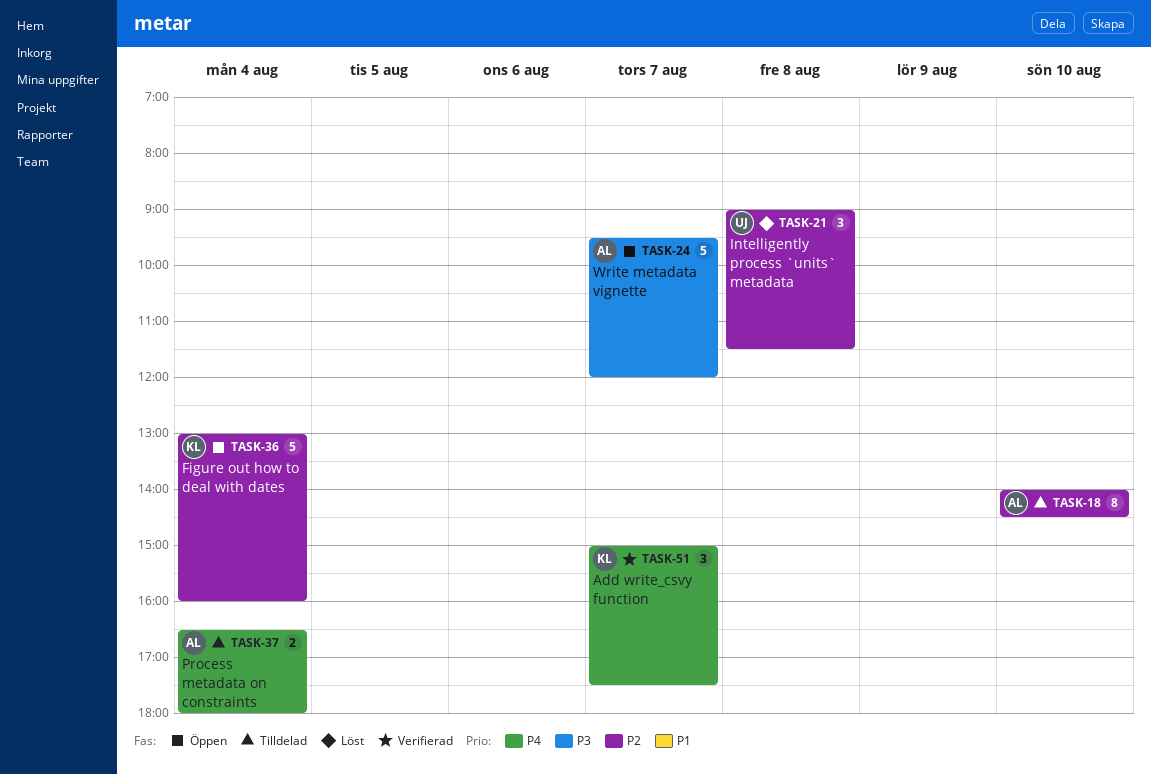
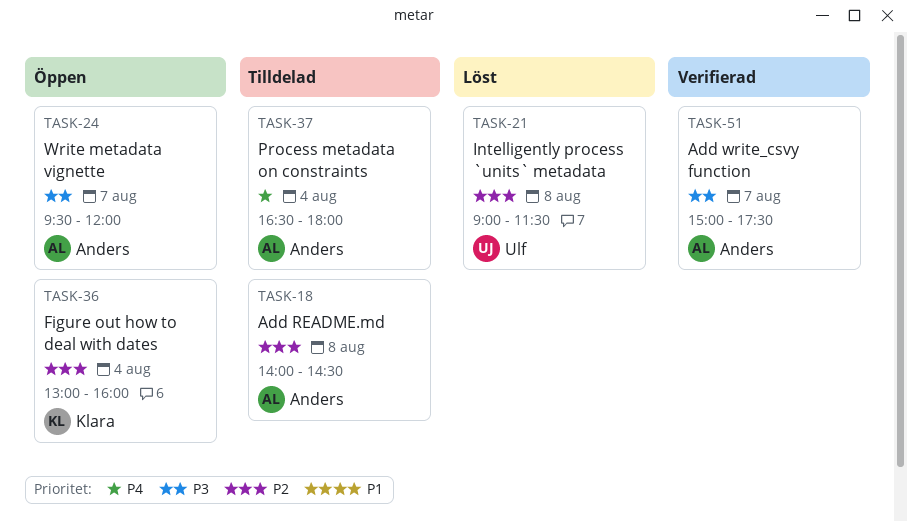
TASK-18, day: Aug 10 -> Aug 8
TASK-51, owner: Klara -> Anders
TASK-51, priority: P4 -> P3

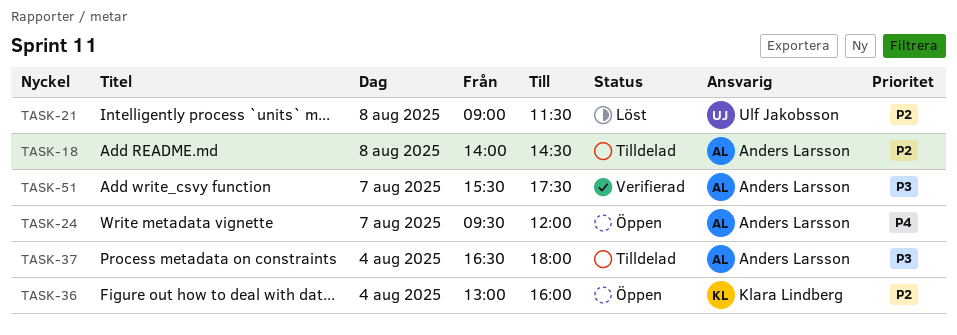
TASK-24, priority: P3 -> P4
TASK-37, priority: P4 -> P3
TASK-51, begins: 15:00 -> 15:30

